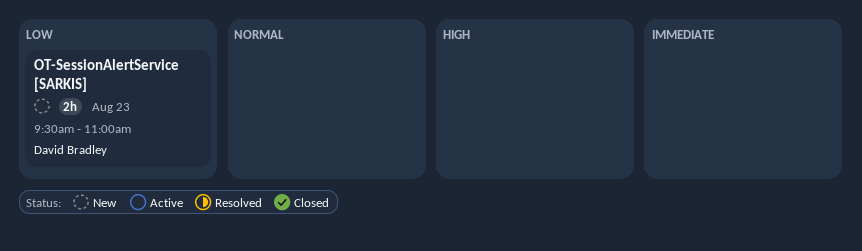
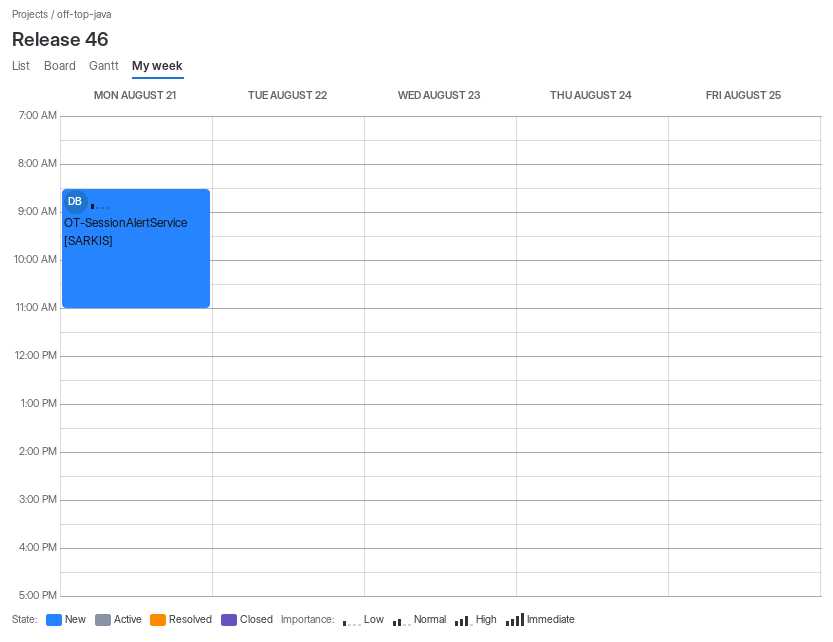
OT-SessionAlertService [SARKIS], day: Aug 23 -> Aug 21
OT-SessionAlertService [SARKIS], begins: 09:30 -> 08:30

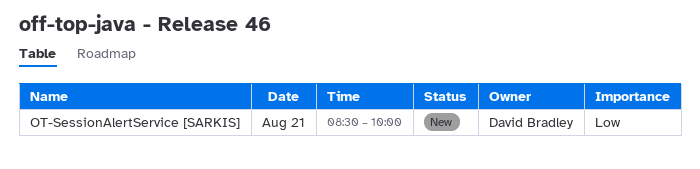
OT-SessionAlertService [SARKIS], ends: 11:00 -> 10:00

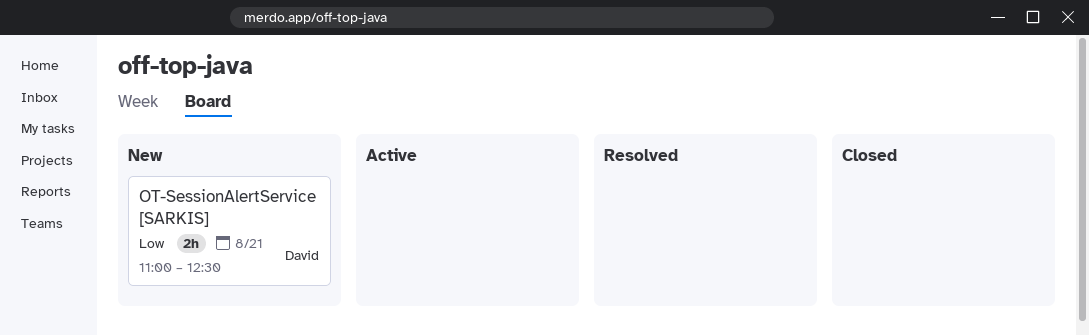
OT-SessionAlertService [SARKIS], begins: 08:30 -> 11:00
OT-SessionAlertService [SARKIS], ends: 10:00 -> 12:30

